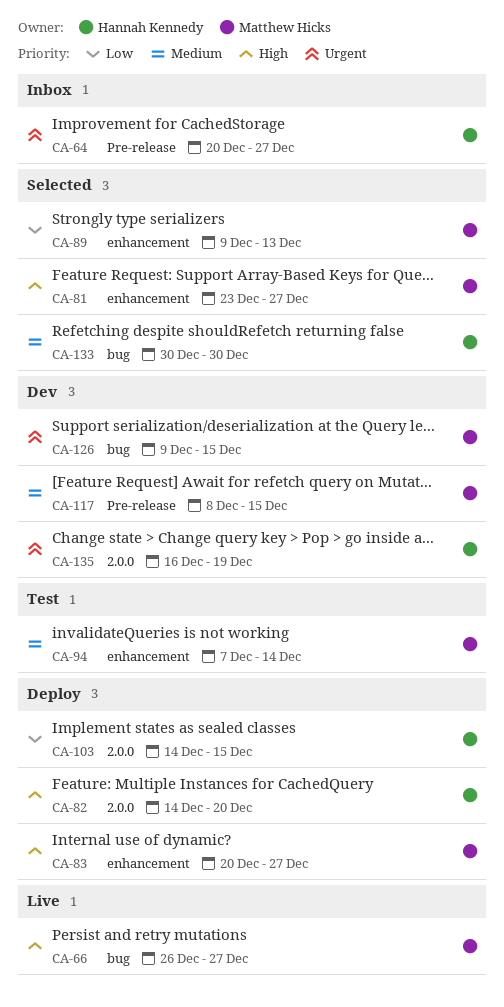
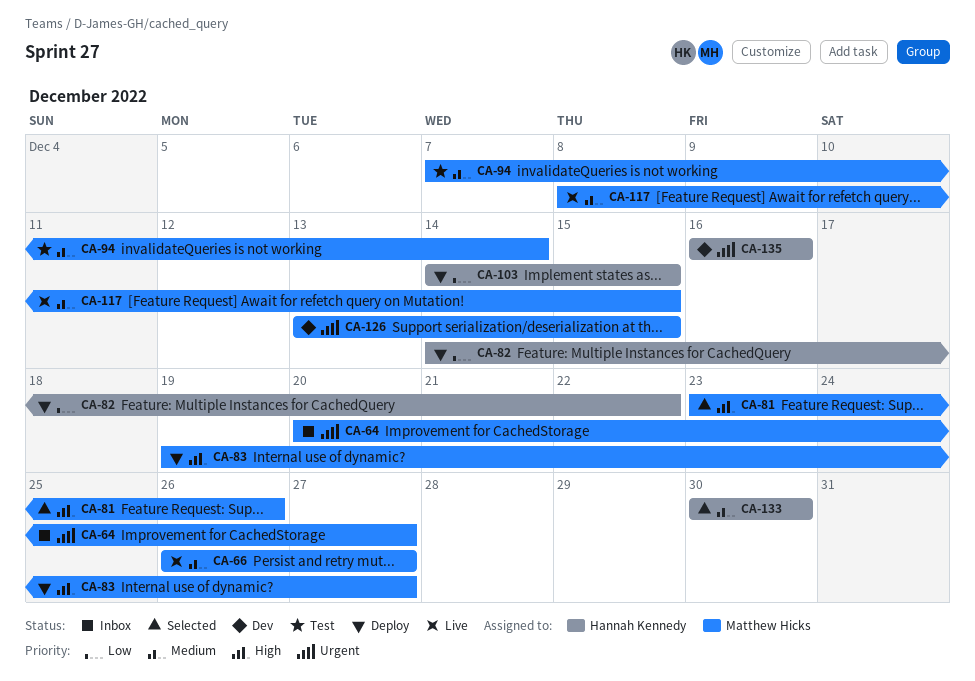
CA-64, owner: Hannah Kennedy -> Matthew Hicks
CA-66, priority: High -> Medium
CA-81, due: Dec 27 -> Dec 26
CA-82, priority: High -> Low
CA-82, due: Dec 20 -> Dec 22
CA-83, start: Dec 20 -> Dec 19
CA-89: present -> none
CA-117, status: Dev -> Live
CA-126, start: Dec 9 -> Dec 13
CA-135, due: Dec 19 -> Dec 16

